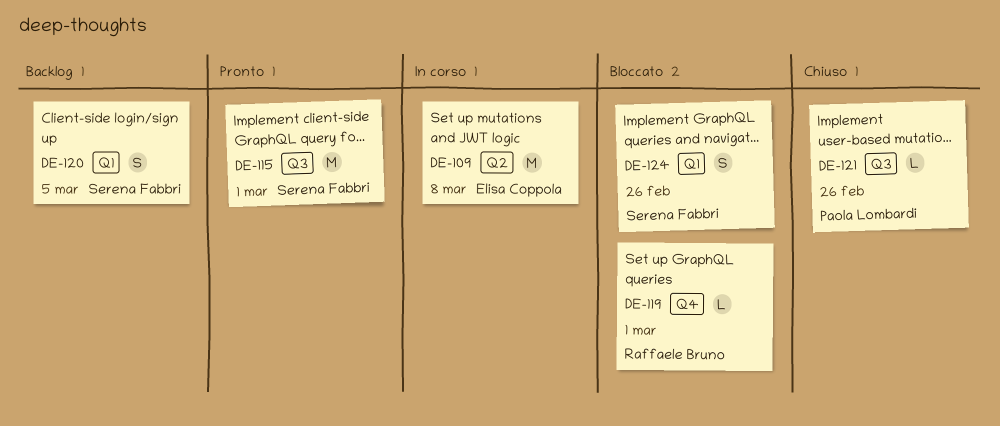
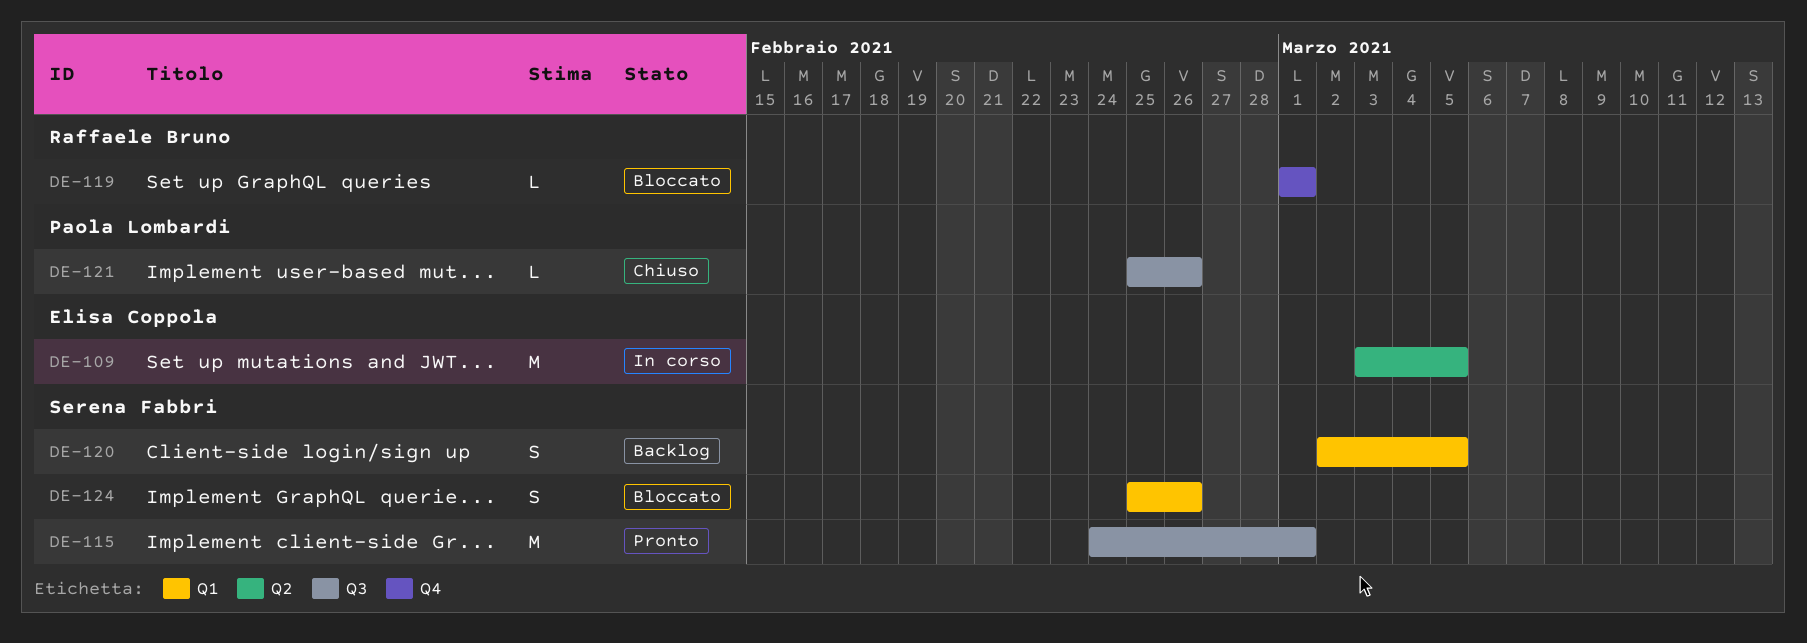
DE-109, due: Mar 8 -> Mar 5

